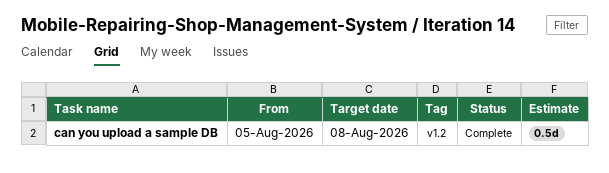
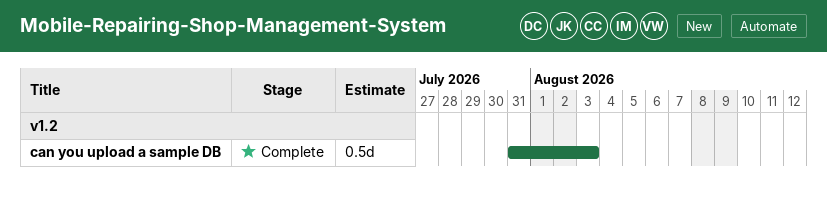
can you upload a sample DB, start: Aug 5 -> Jul 31
can you upload a sample DB, due: Aug 8 -> Aug 3

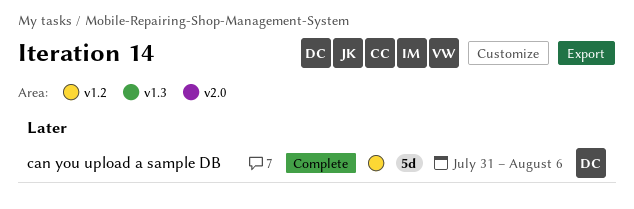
can you upload a sample DB, estimate: 0.5d -> 5d
can you upload a sample DB, due: Aug 3 -> Aug 6

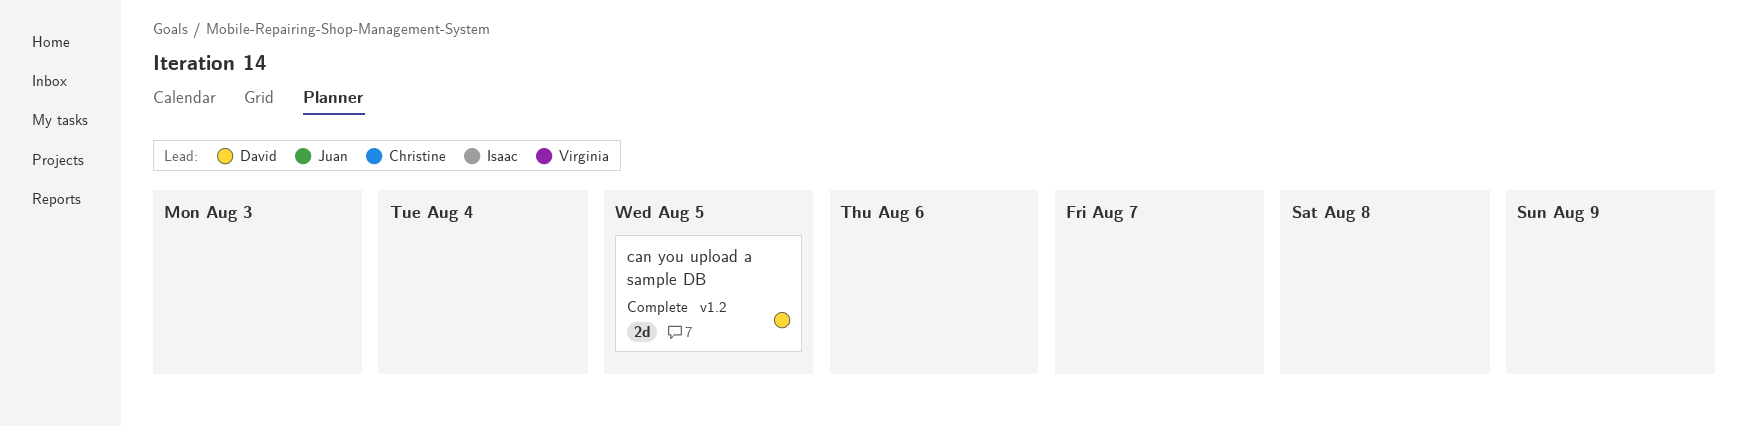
can you upload a sample DB, estimate: 5d -> 2d
can you upload a sample DB, due: Aug 6 -> Aug 5

